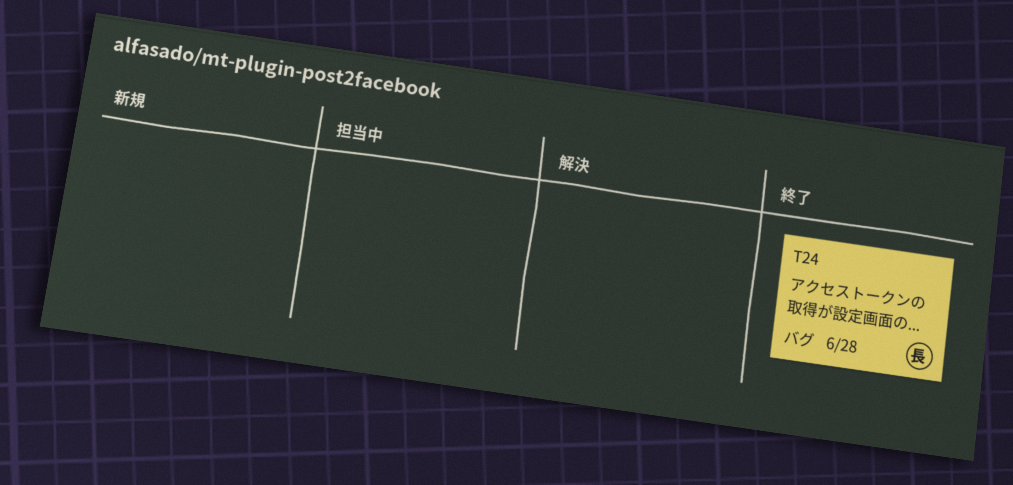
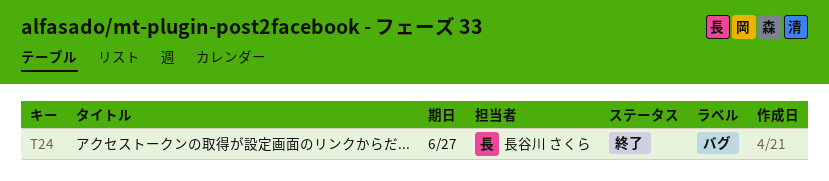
T24, due: Jun 28 -> Jun 27

